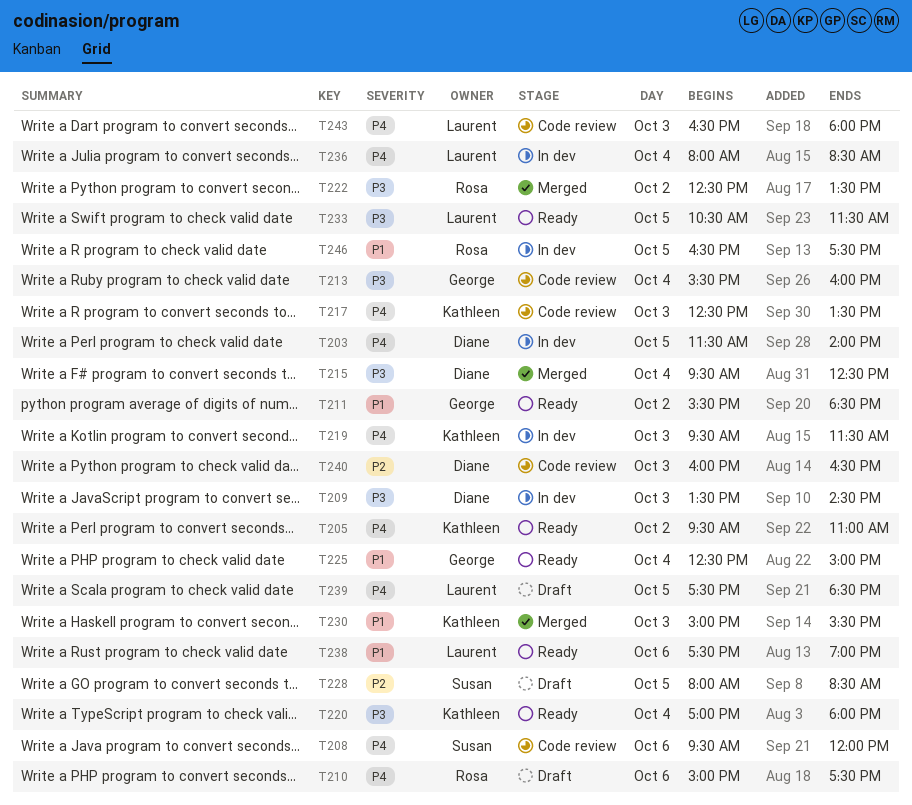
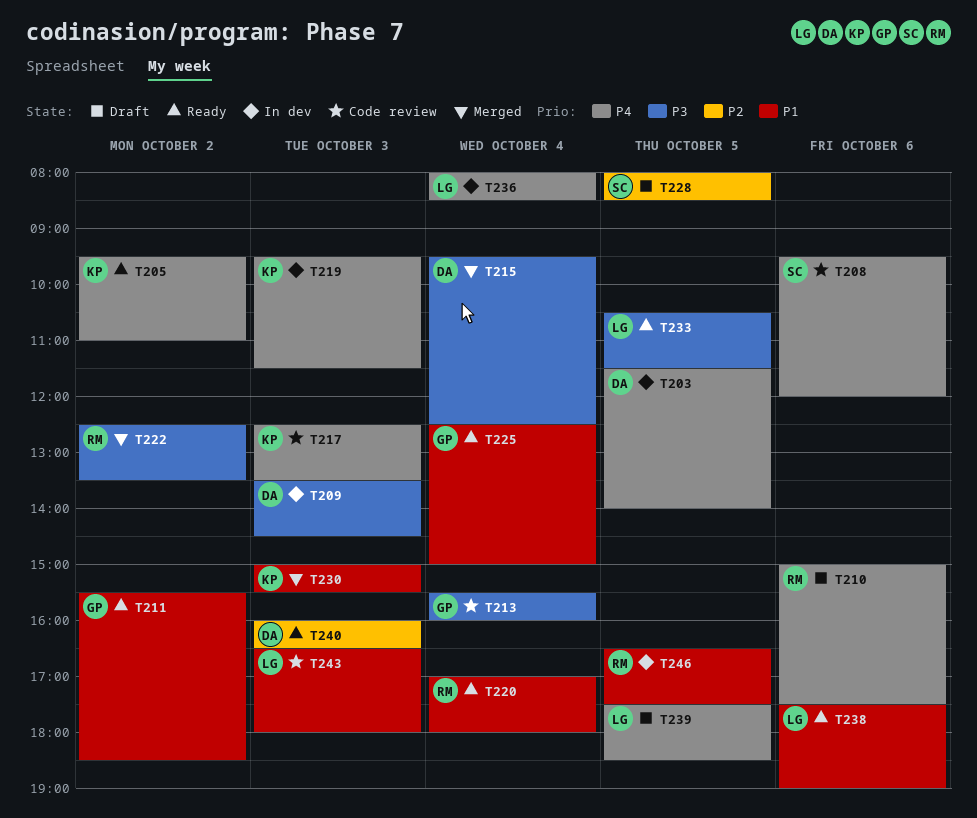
T220, owner: Kathleen -> Rosa
T220, priority: P3 -> P1
T240, status: Code review -> Ready
T243, priority: P4 -> P1

